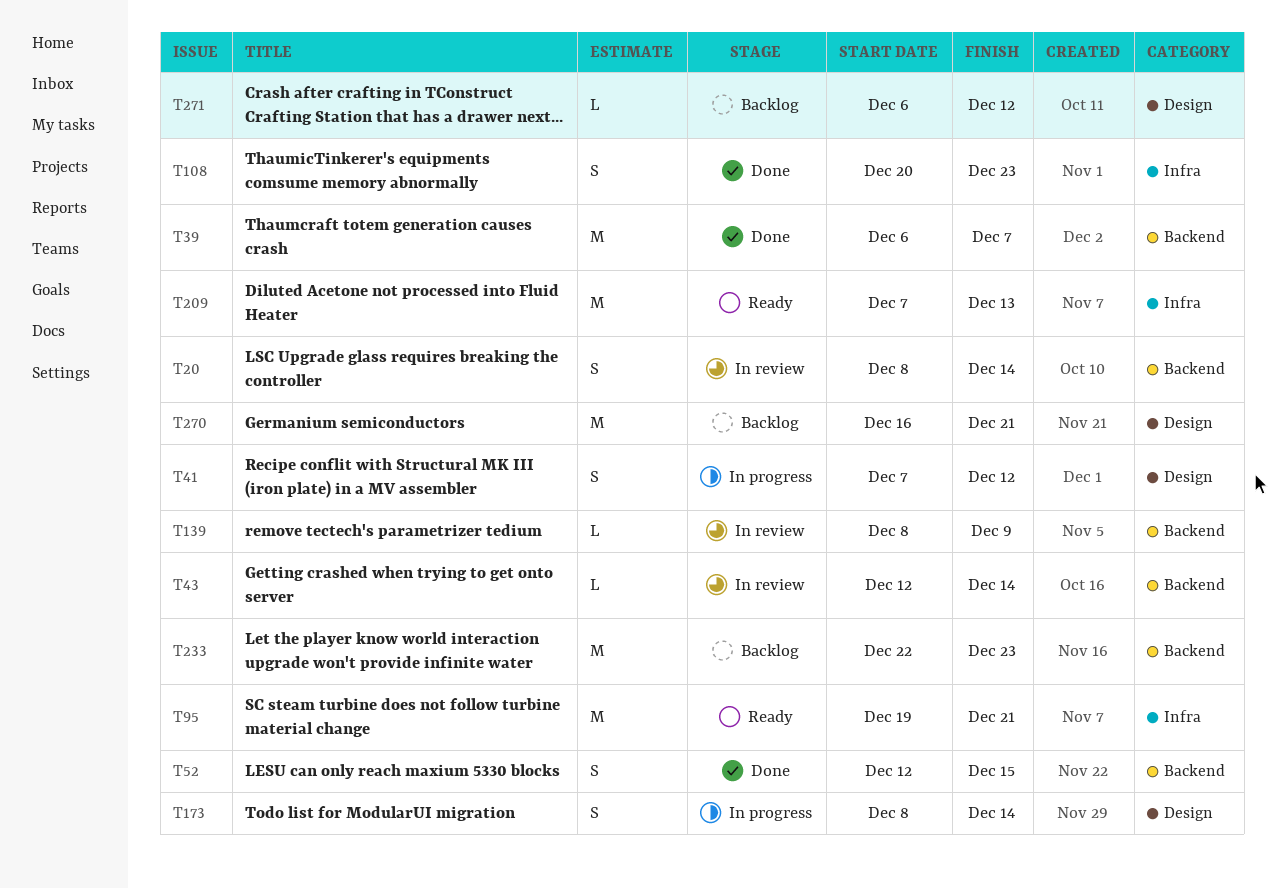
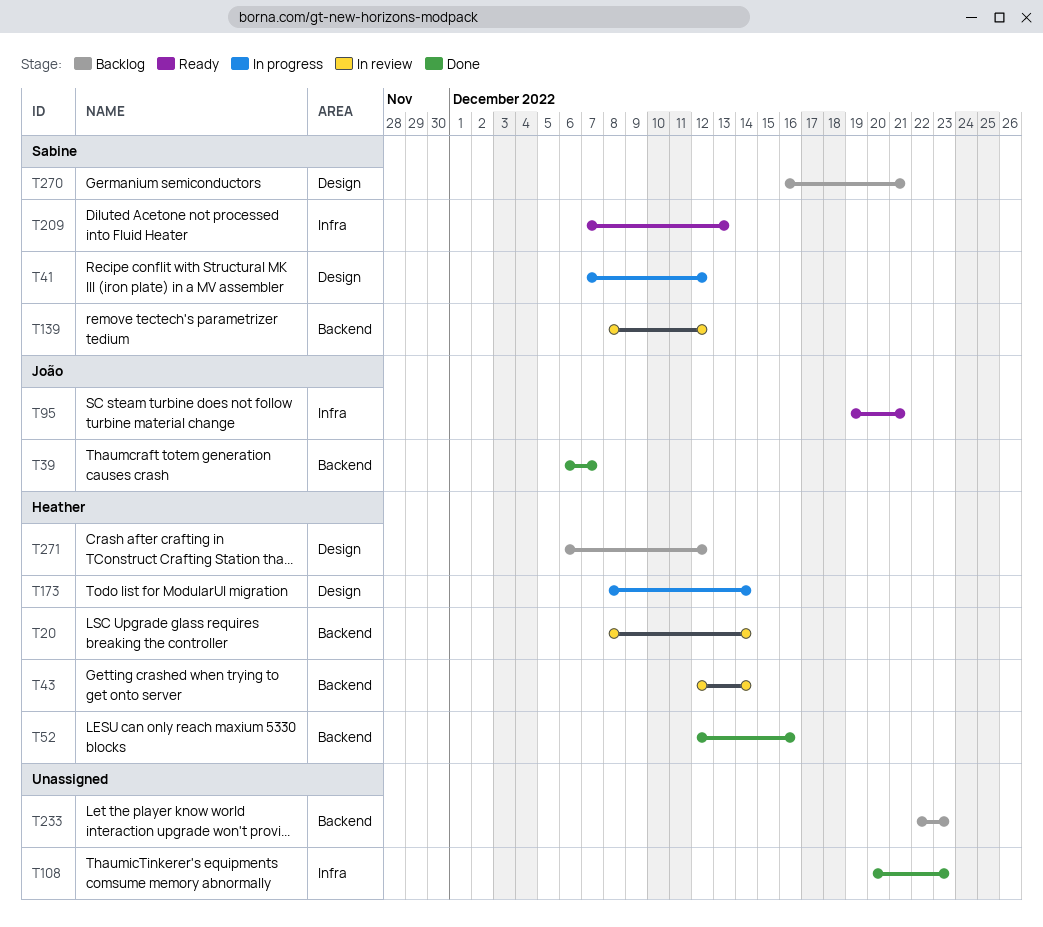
T52, due: Dec 15 -> Dec 16
T139, due: Dec 9 -> Dec 12

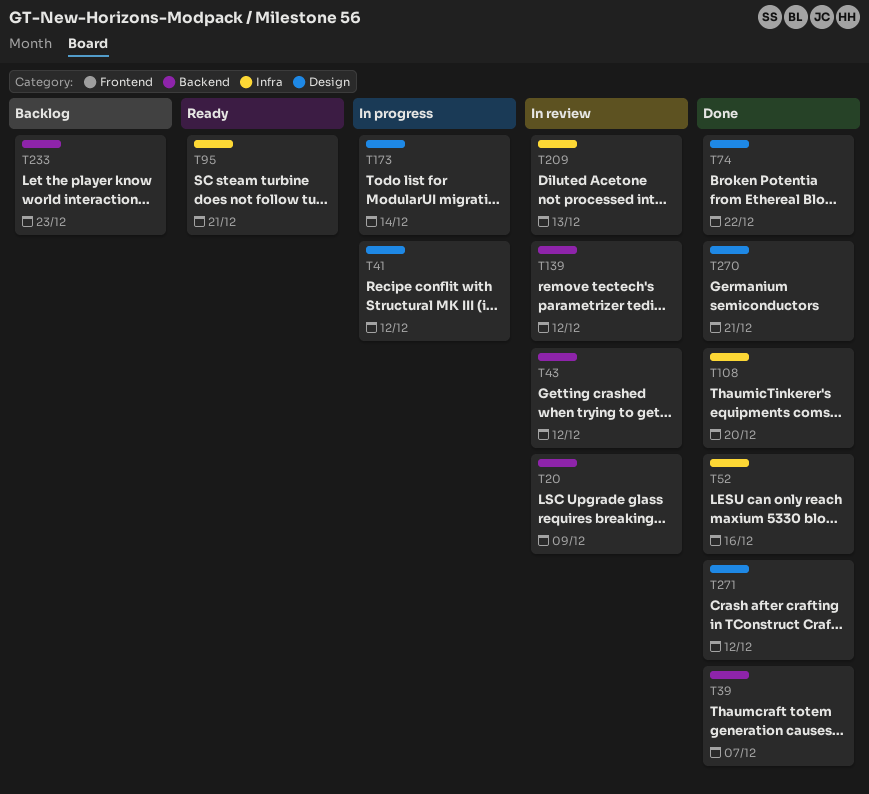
T20, due: Dec 14 -> Dec 9
T43, due: Dec 14 -> Dec 12
T52, label: Backend -> Infra
T74: none -> present
T108, due: Dec 23 -> Dec 20
T209, status: Ready -> In review
T270, status: Backlog -> Done
T271, status: Backlog -> Done

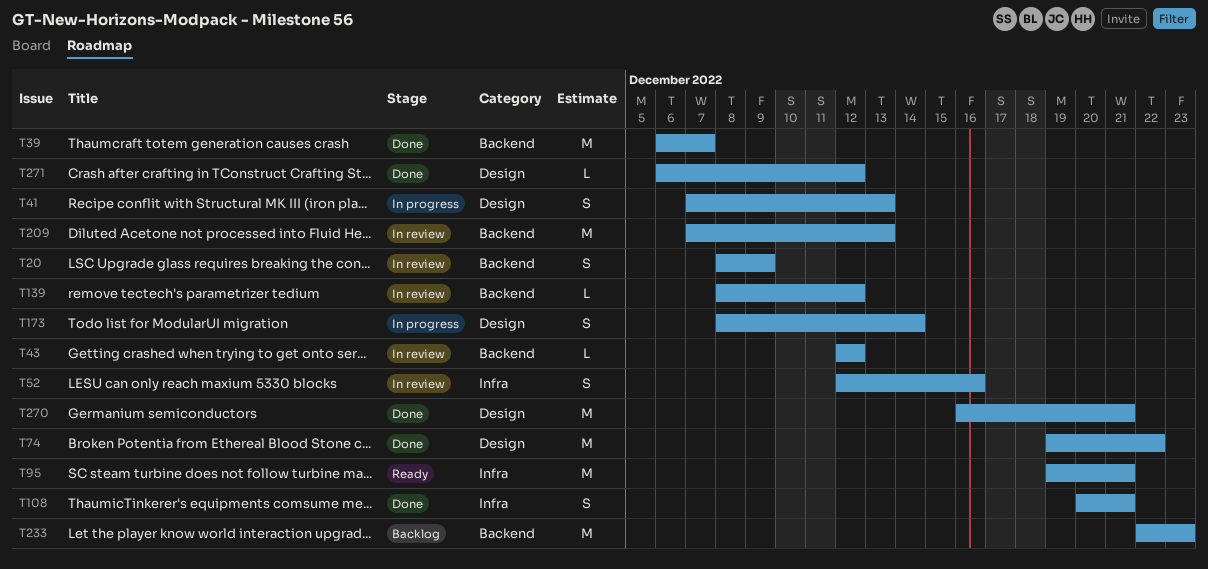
T41, due: Dec 12 -> Dec 13
T52, status: Done -> In review
T108, due: Dec 20 -> Dec 21
T209, label: Infra -> Backend

